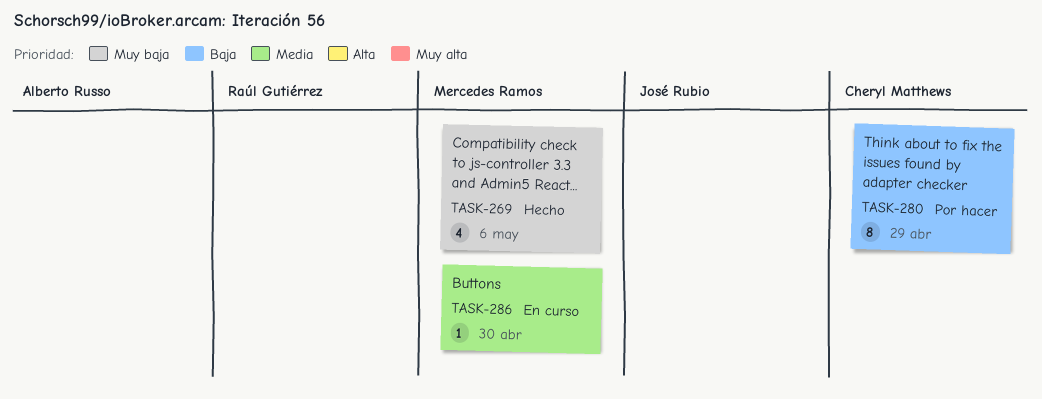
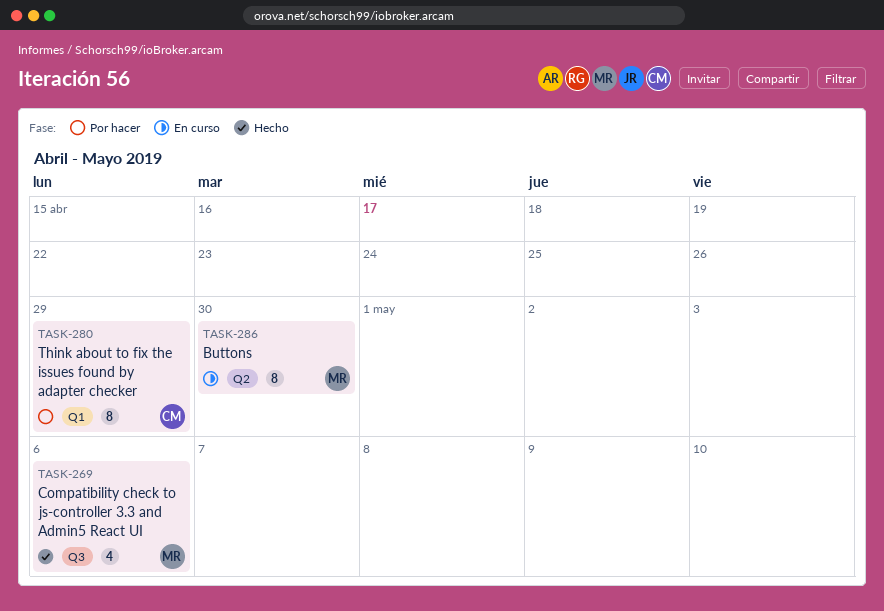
TASK-286, estimate: 1 -> 8

